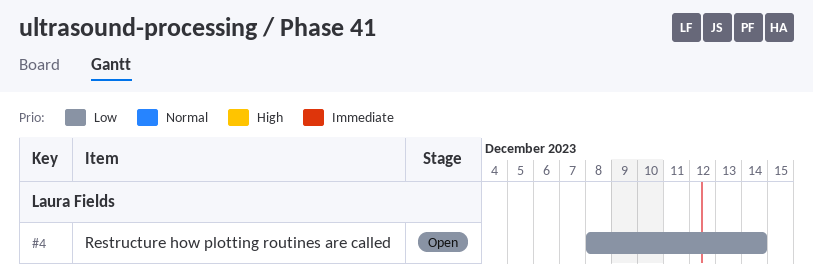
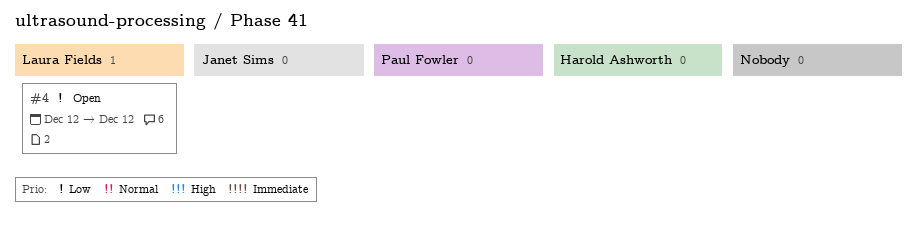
#4, start: Dec 8 -> Dec 12
#4, due: Dec 14 -> Dec 12

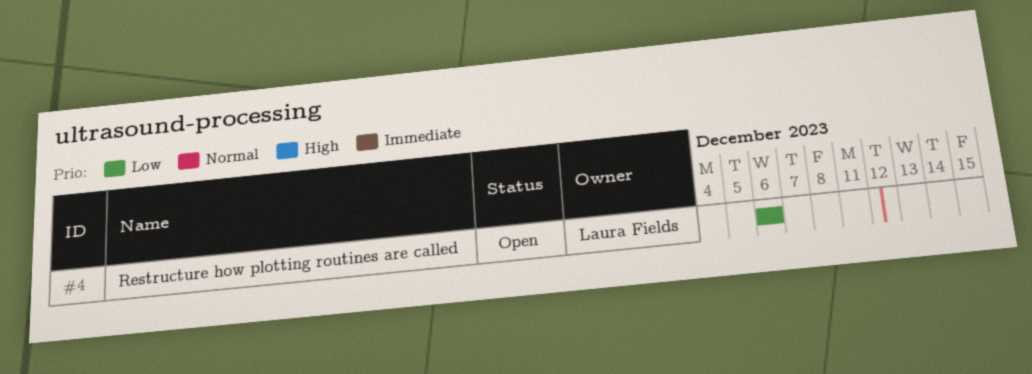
#4, start: Dec 12 -> Dec 6
#4, due: Dec 12 -> Dec 6

